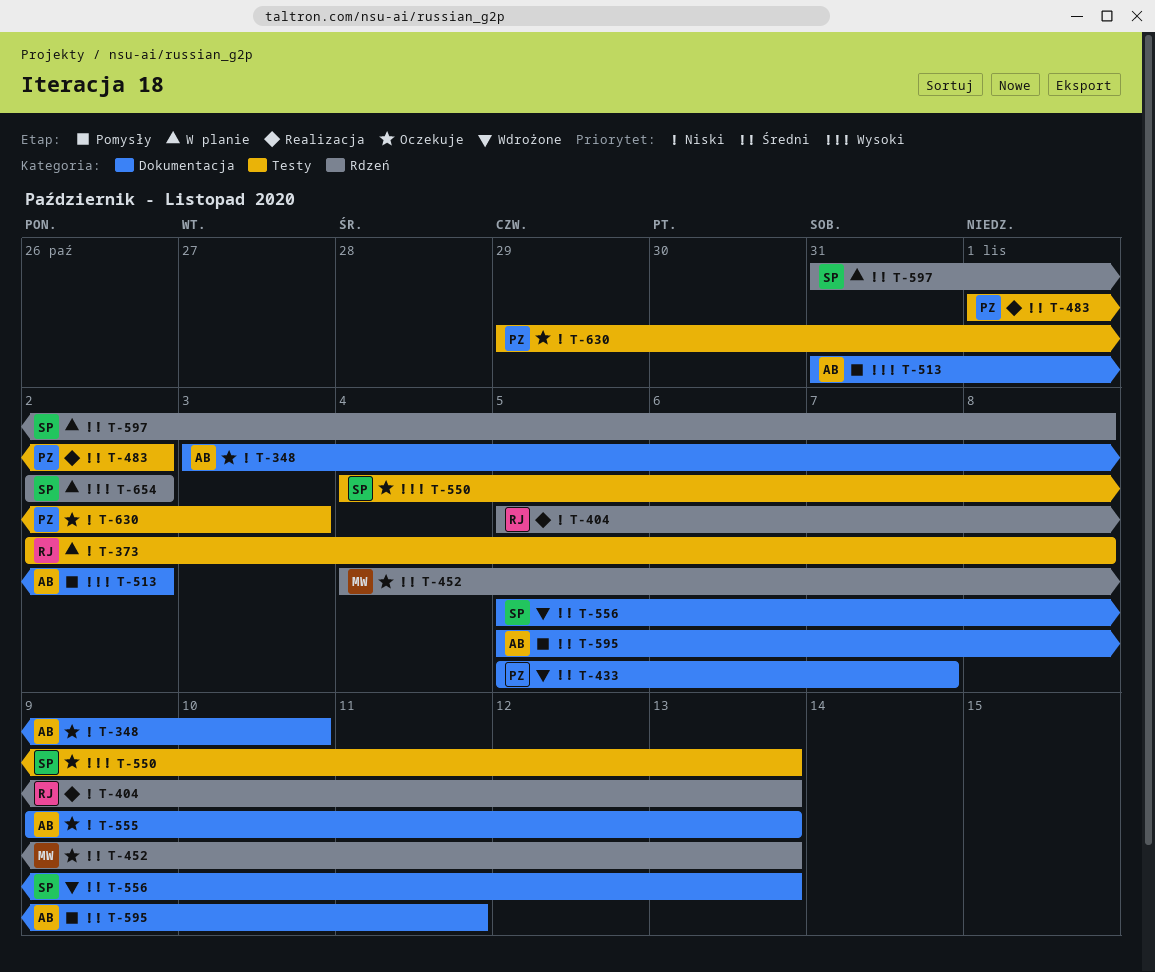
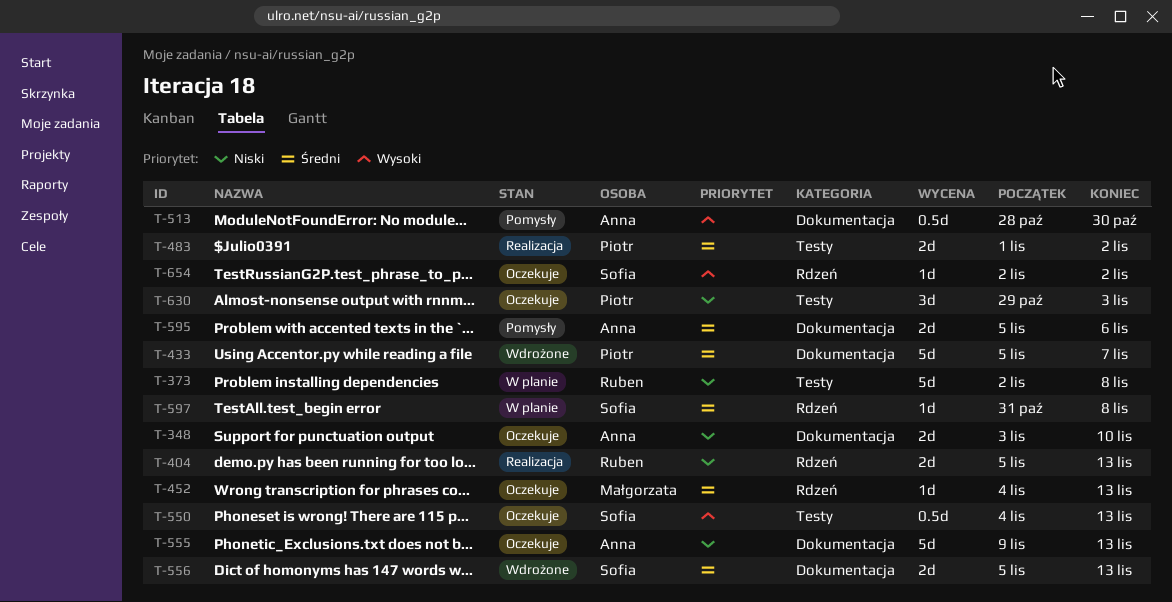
T-513, start: Oct 31 -> Oct 28
T-513, due: Nov 2 -> Oct 30
T-595, due: Nov 11 -> Nov 6
T-654, status: W planie -> Oczekuje

